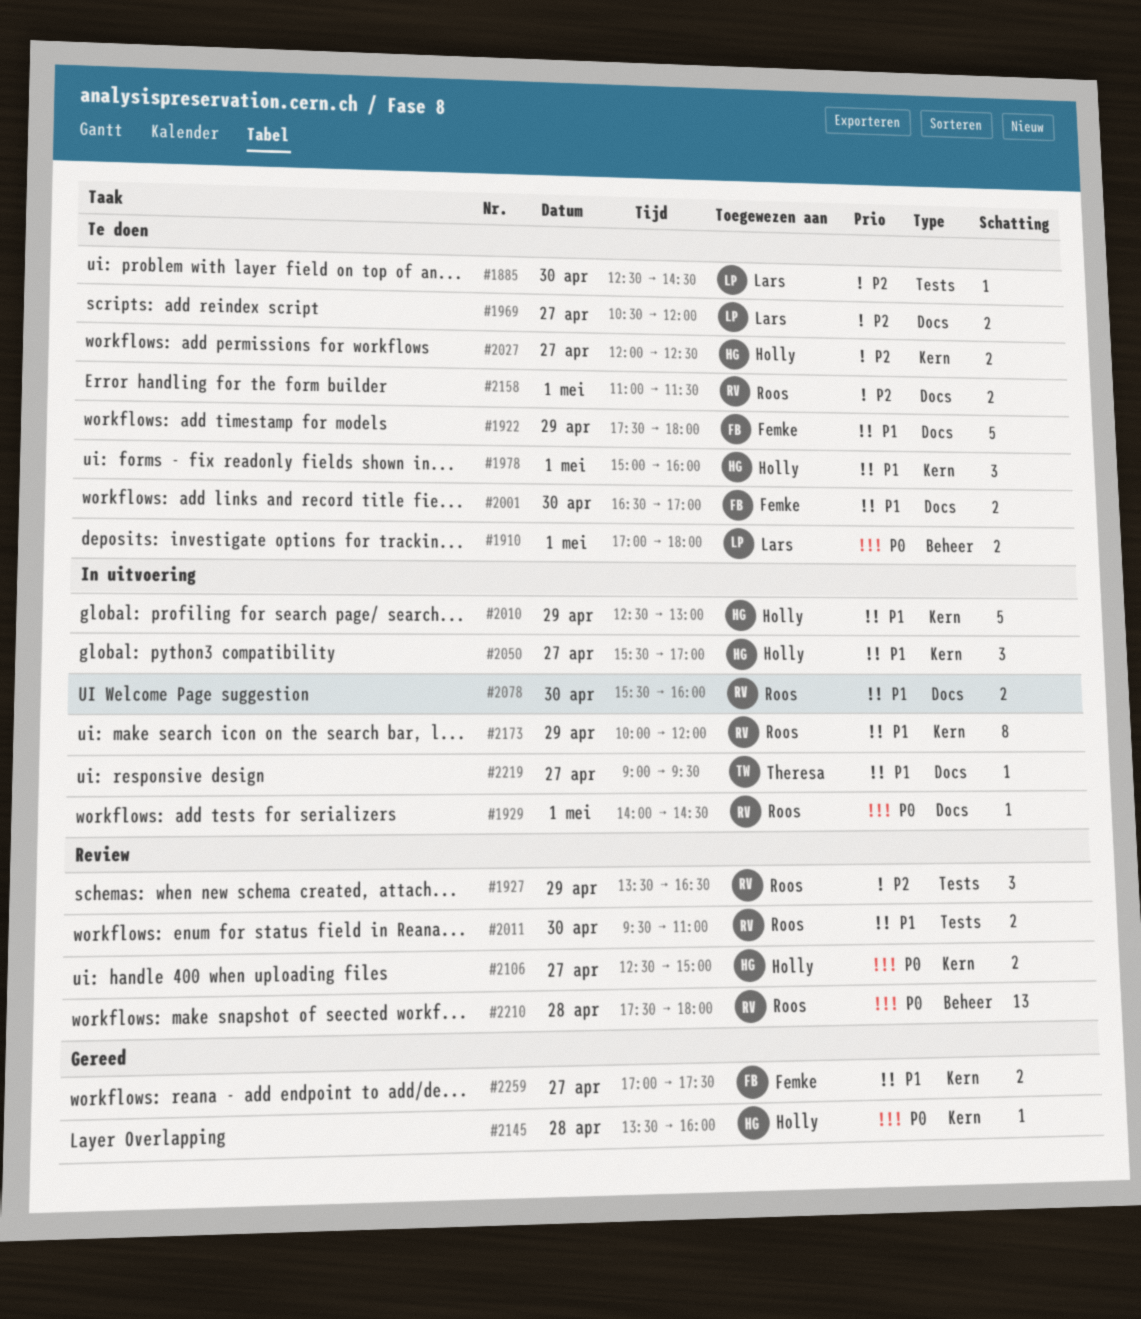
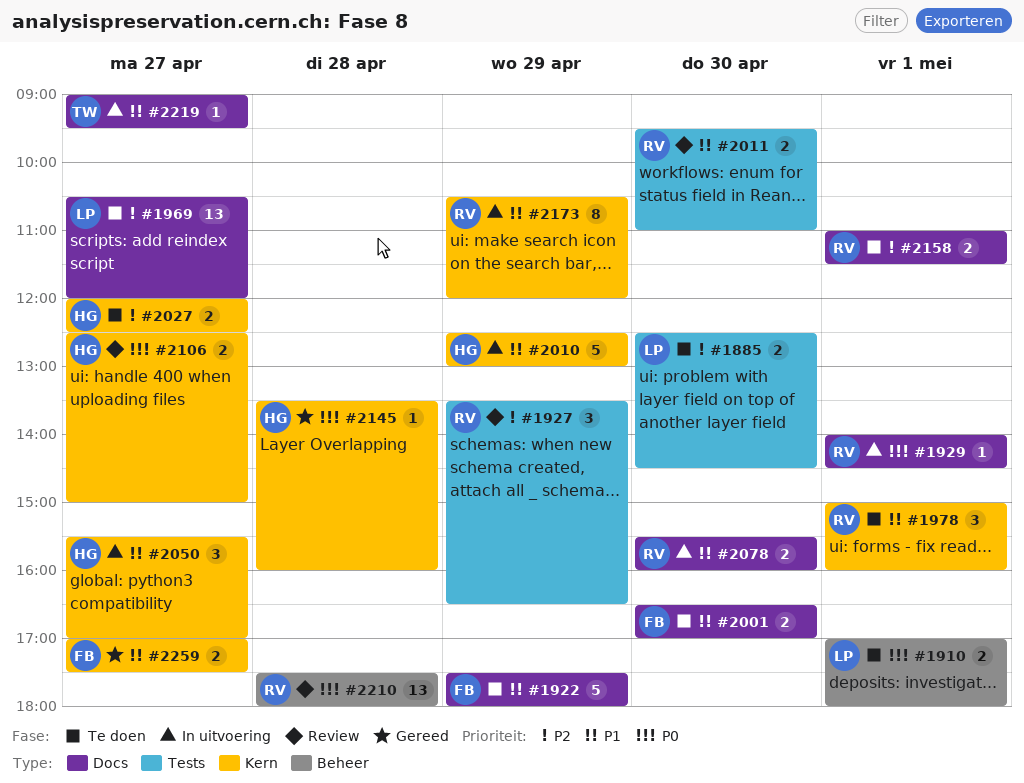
#1885, estimate: 1 -> 2
#1969, estimate: 2 -> 13
#1978, owner: Holly -> Roos
#2173, begins: 10:00 -> 10:30

